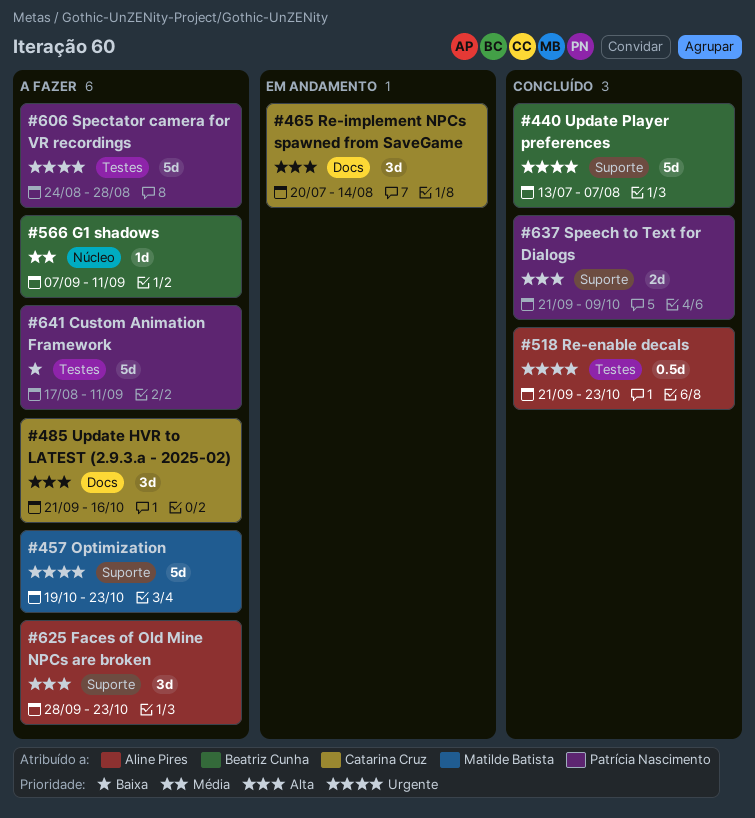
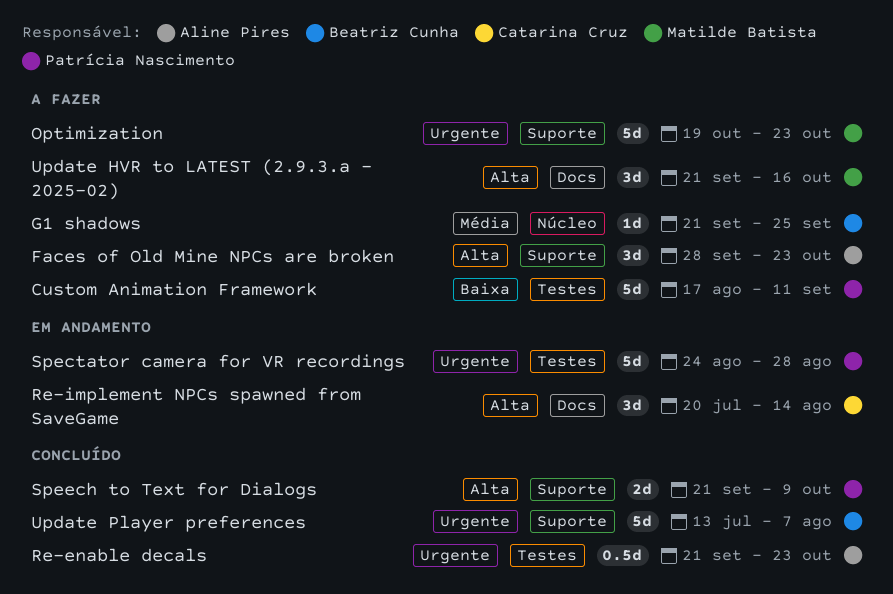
G1 shadows, start: Sep 7 -> Sep 21
G1 shadows, due: Sep 11 -> Sep 25
Spectator camera for VR recordings, status: A fazer -> Em andamento
Update HVR to LATEST (2.9.3.a - 2025-02), owner: Catarina Cruz -> Matilde Batista

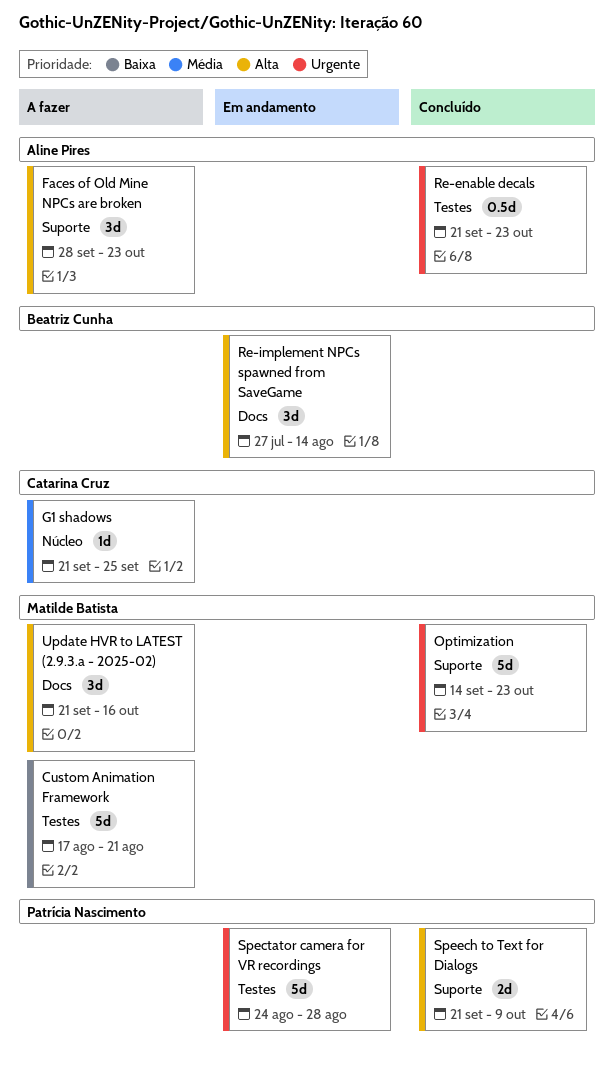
Custom Animation Framework, owner: Patrícia Nascimento -> Matilde Batista
Custom Animation Framework, due: Sep 11 -> Aug 21
G1 shadows, owner: Beatriz Cunha -> Catarina Cruz
Optimization, status: A fazer -> Concluído
Optimization, start: Oct 19 -> Sep 14
Re-implement NPCs spawned from SaveGame, owner: Catarina Cruz -> Beatriz Cunha
Re-implement NPCs spawned from SaveGame, start: Jul 20 -> Jul 27
Update Player preferences: present -> none

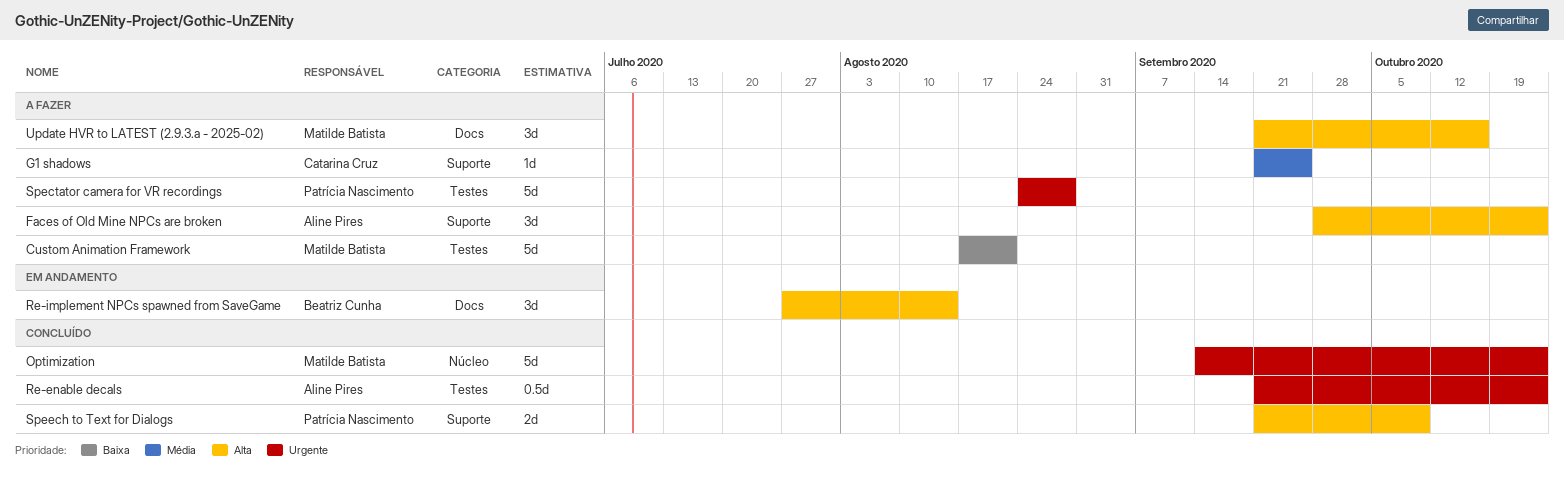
G1 shadows, label: Núcleo -> Suporte
Optimization, label: Suporte -> Núcleo
Spectator camera for VR recordings, status: Em andamento -> A fazer

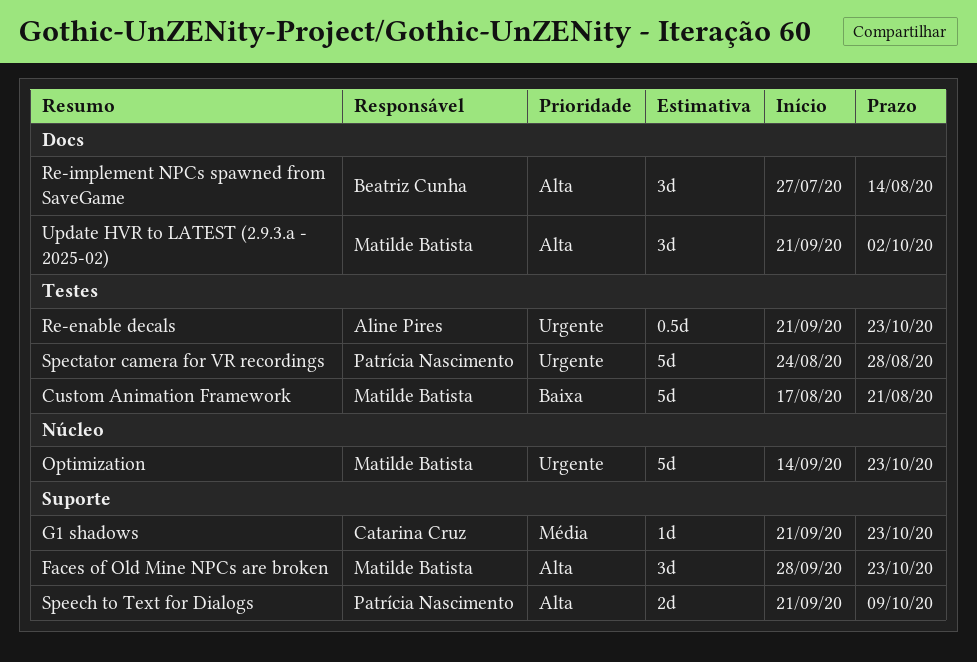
Faces of Old Mine NPCs are broken, owner: Aline Pires -> Matilde Batista
G1 shadows, due: Sep 25 -> Oct 23
Update HVR to LATEST (2.9.3.a - 2025-02), due: Oct 16 -> Oct 2

